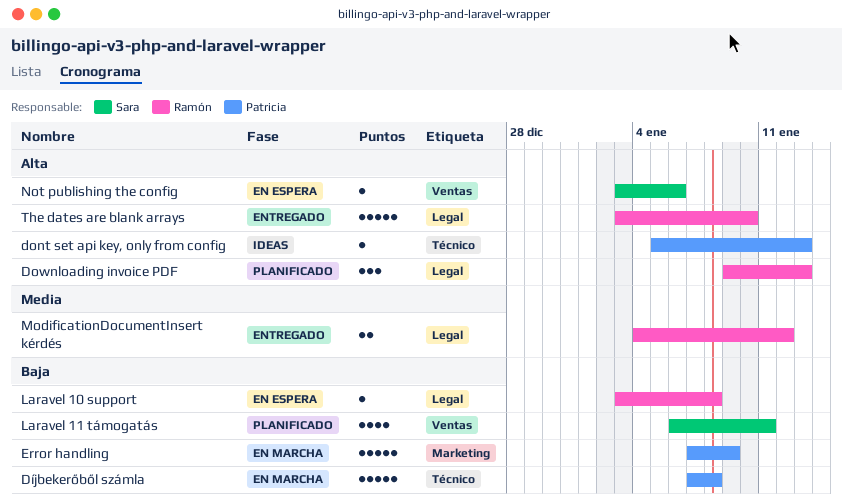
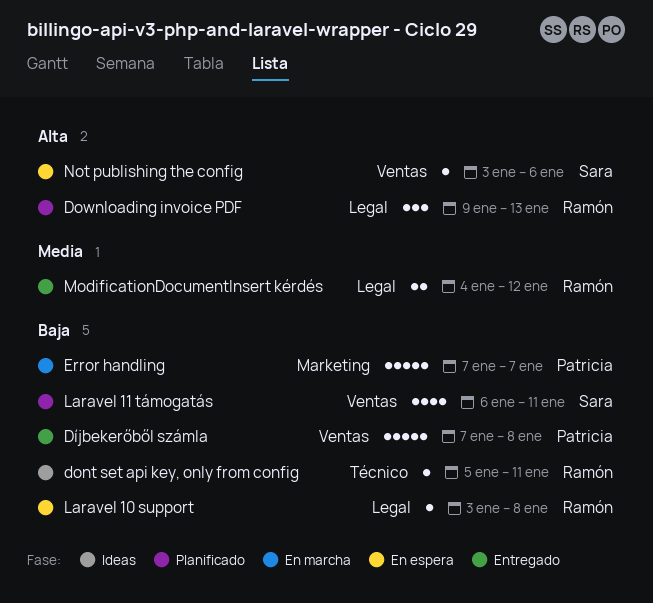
dont set api key, only from config, owner: Patricia -> Ramón
dont set api key, only from config, priority: Alta -> Baja
dont set api key, only from config, due: Jan 13 -> Jan 11
Díjbekerőből számla, status: En marcha -> Entregado
Díjbekerőből számla, label: Técnico -> Ventas
Error handling, due: Jan 9 -> Jan 7
The dates are blank arrays: present -> none

